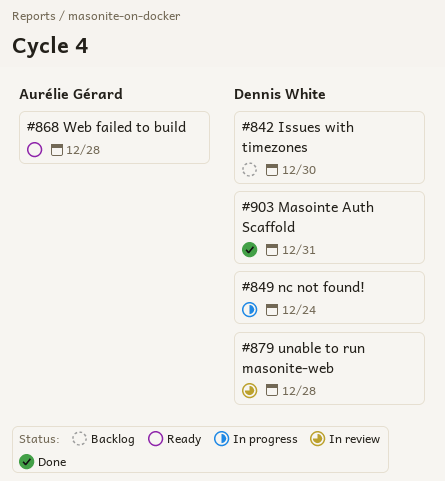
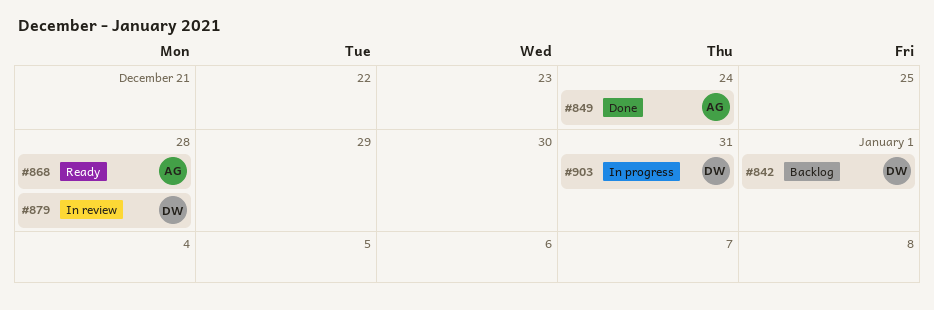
#842, due: Dec 30 -> Jan 1
#849, status: In progress -> Done
#849, owner: Dennis White -> Aurélie Gérard
#903, status: Done -> In progress

